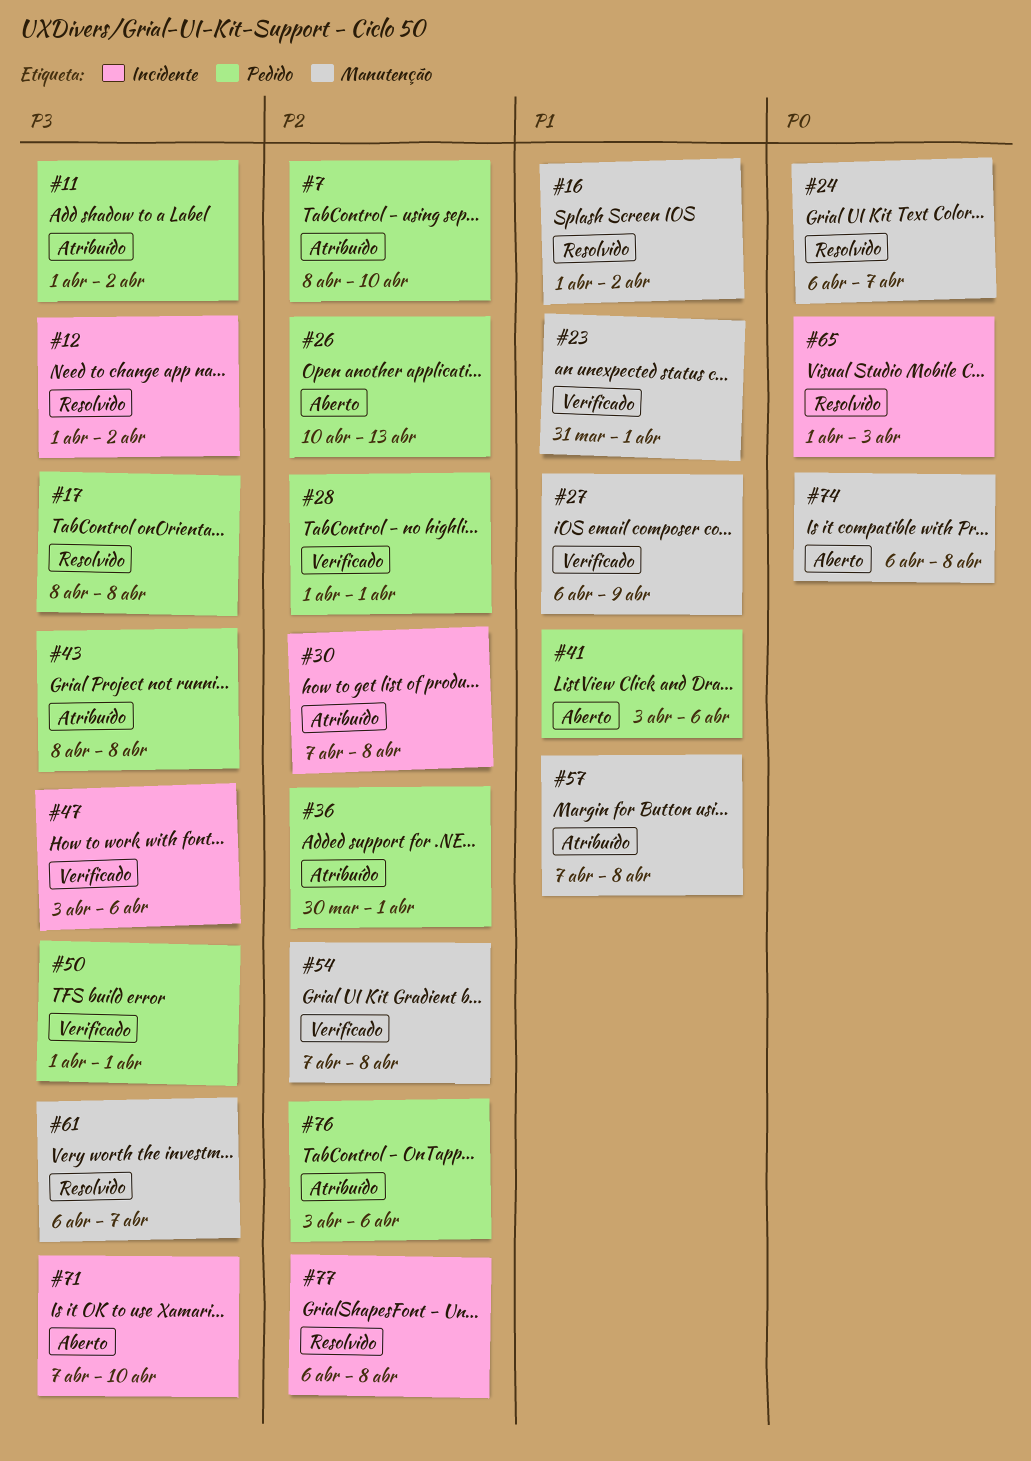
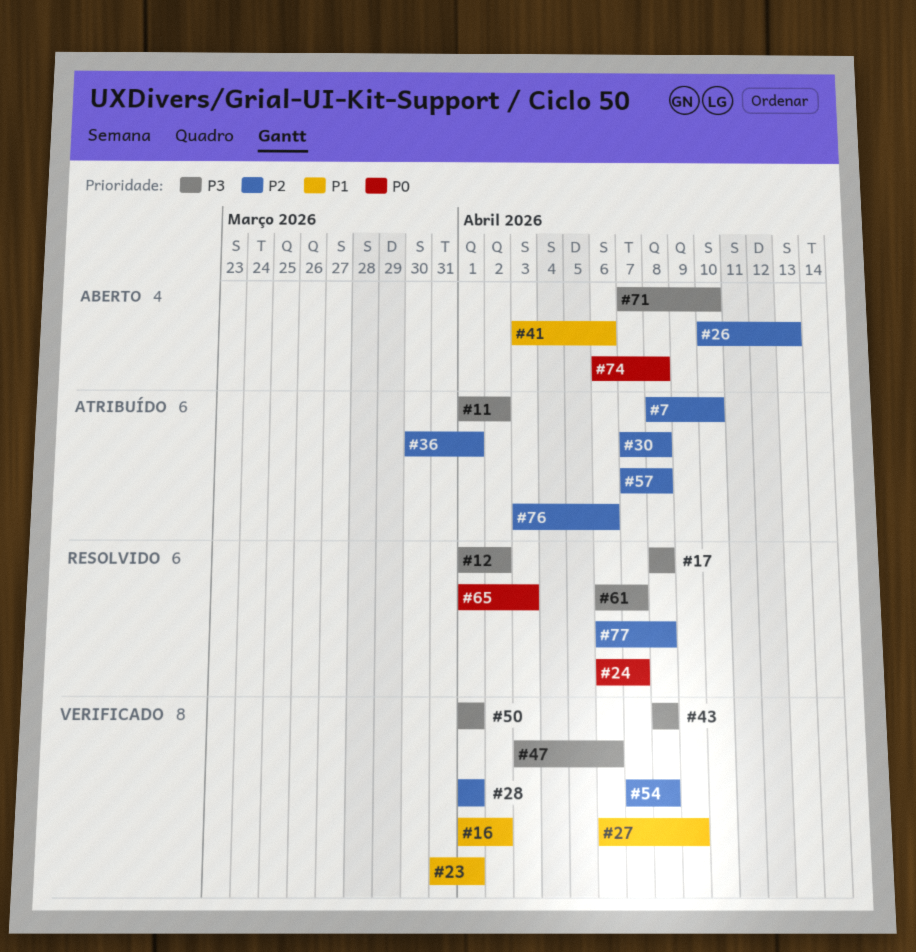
#16, status: Resolvido -> Verificado
#43, status: Atribuído -> Verificado
#57, priority: P1 -> P2

